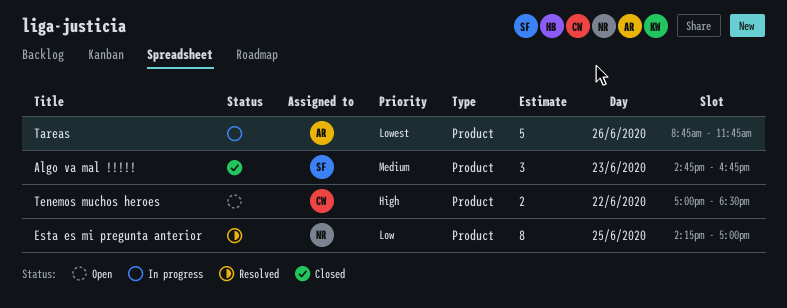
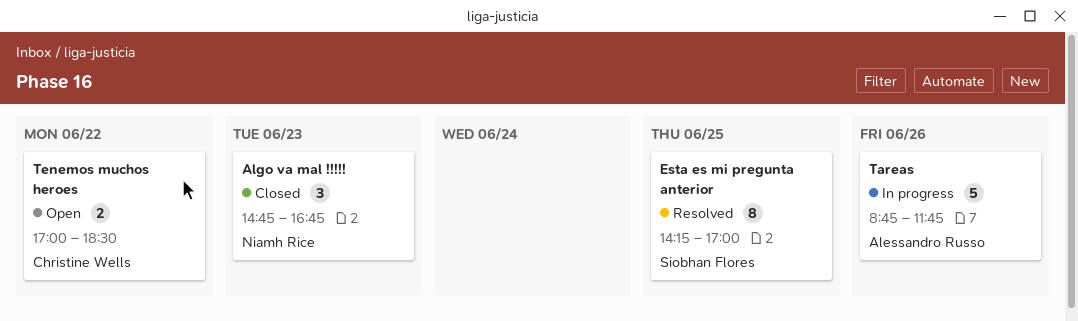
Algo va mal !!!!!, owner: Siobhan Flores -> Niamh Rice
Esta es mi pregunta anterior, owner: Niamh Rice -> Siobhan Flores

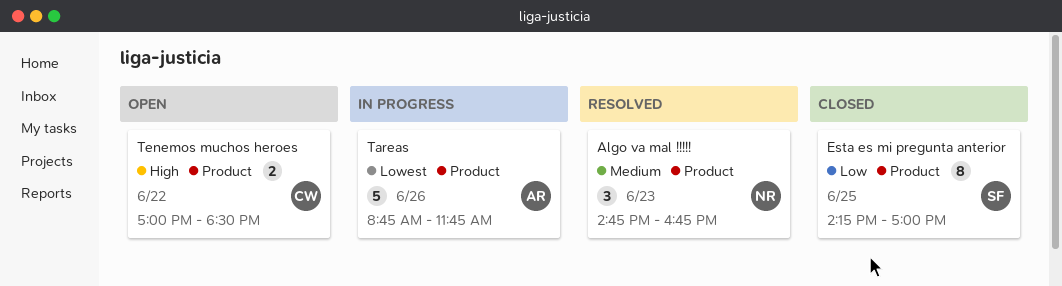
Algo va mal !!!!!, status: Closed -> Resolved
Esta es mi pregunta anterior, status: Resolved -> Closed

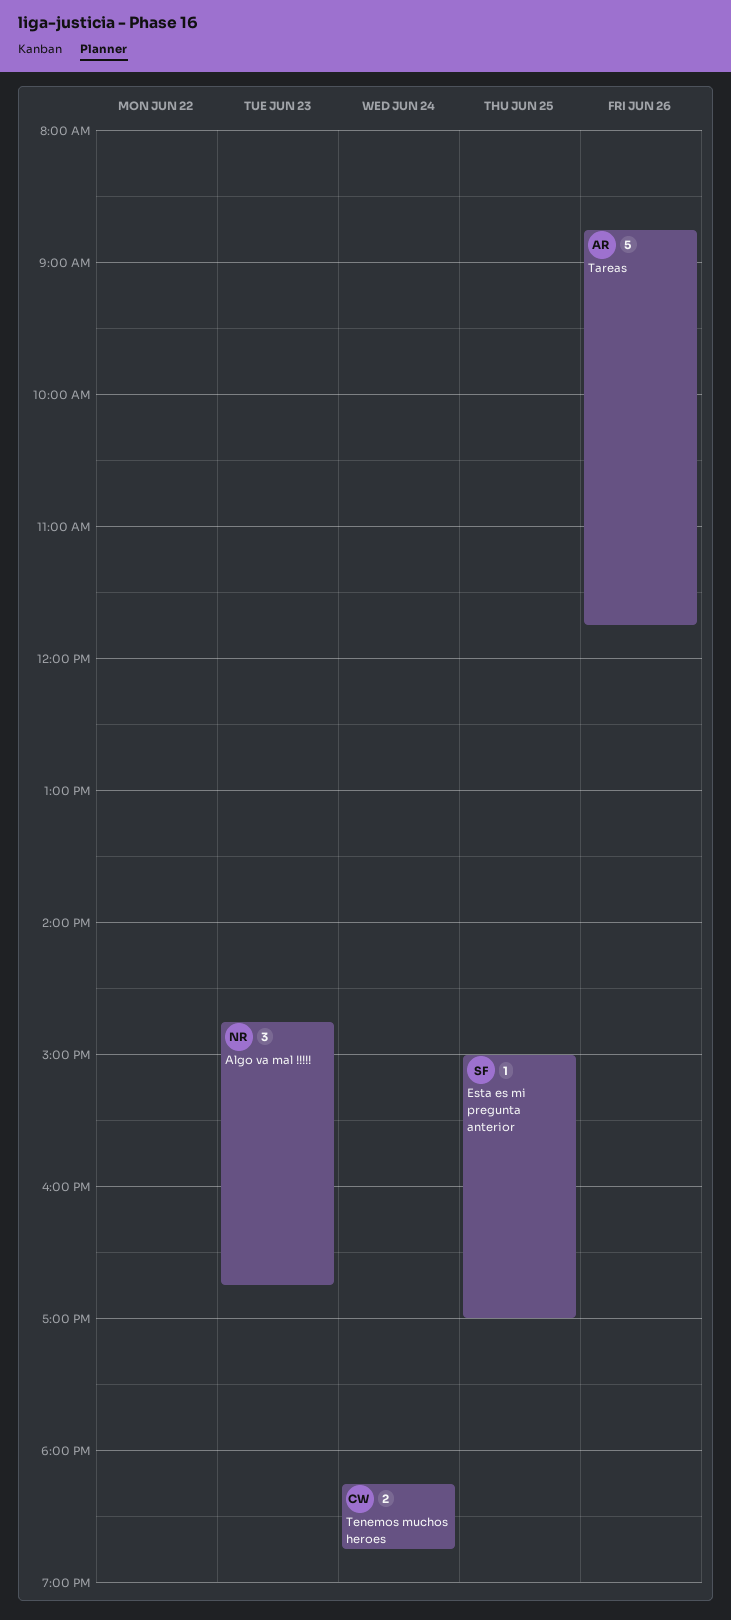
Esta es mi pregunta anterior, estimate: 8 -> 1
Esta es mi pregunta anterior, begins: 14:15 -> 15:00
Tenemos muchos heroes, day: Jun 22 -> Jun 24
Tenemos muchos heroes, begins: 17:00 -> 18:15
Tenemos muchos heroes, ends: 18:30 -> 18:45

